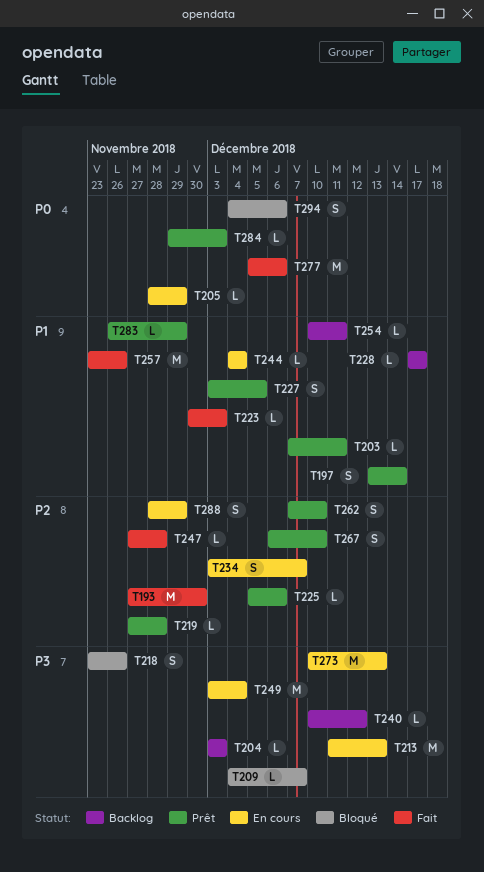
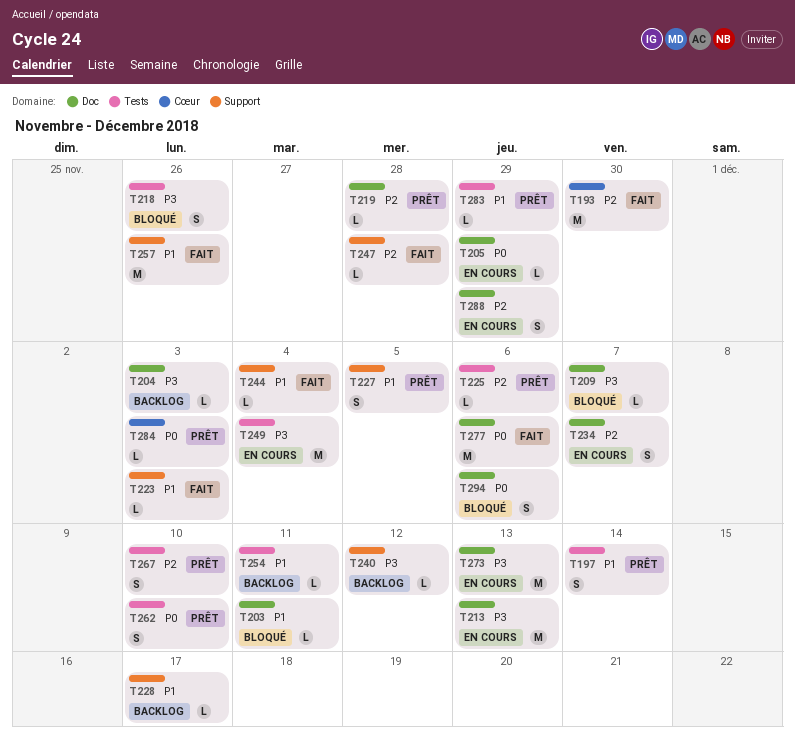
T203, status: Prêt -> Bloqué
T244, status: En cours -> Fait
T262, priority: P2 -> P0

